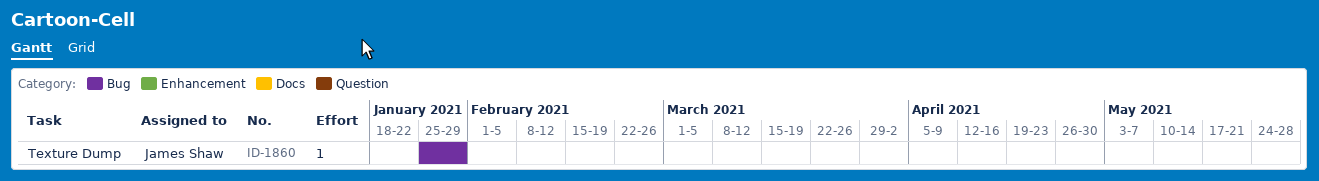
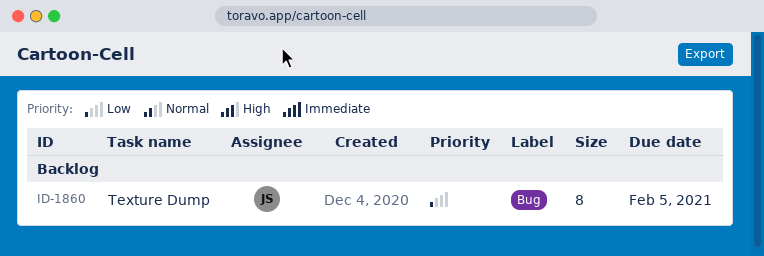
ID-1860, estimate: 1 -> 8
ID-1860, due: Jan 29 -> Feb 5

